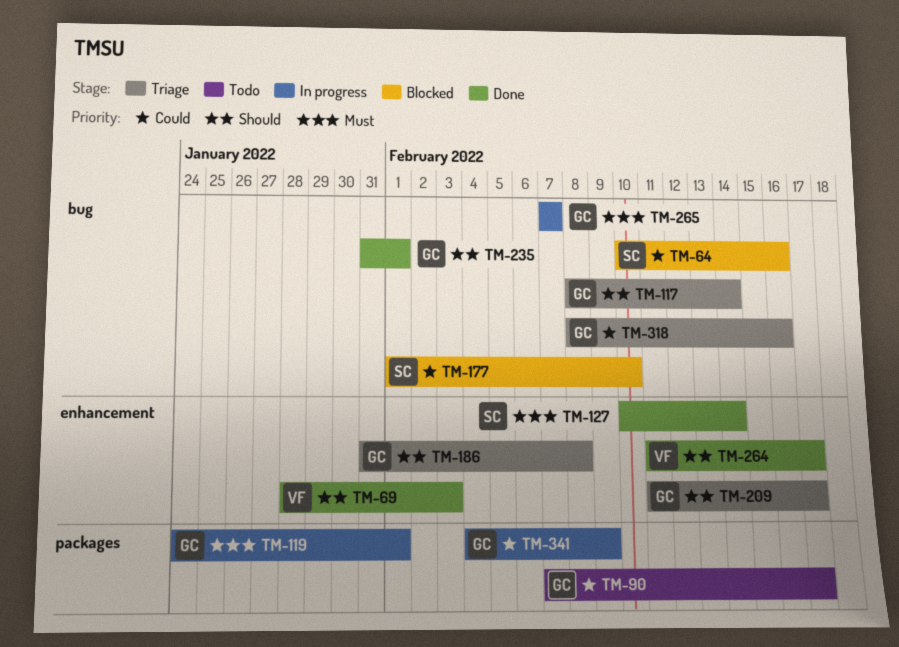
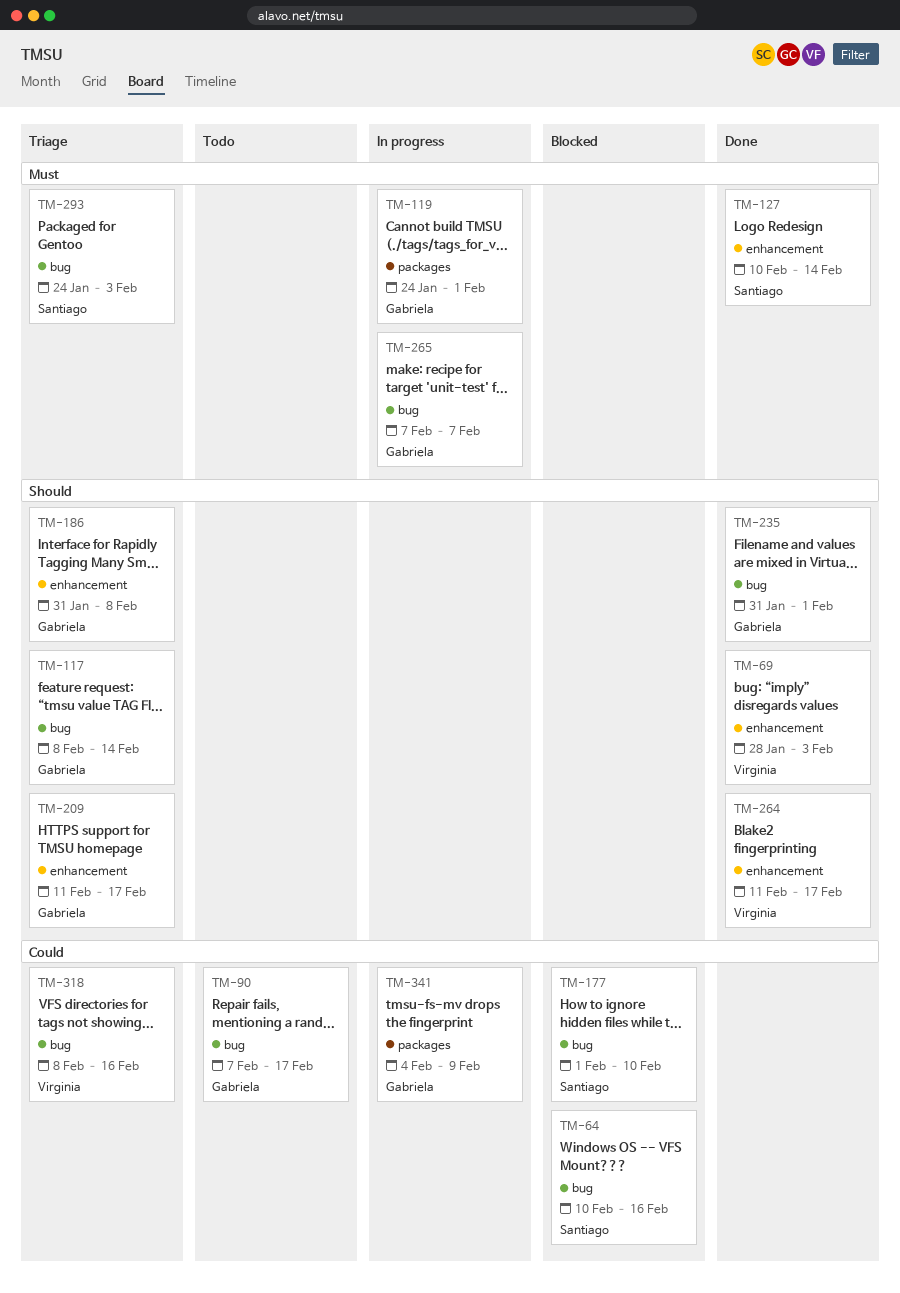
TM-90, label: packages -> bug
TM-293: none -> present
TM-318, owner: Gabriela -> Virginia

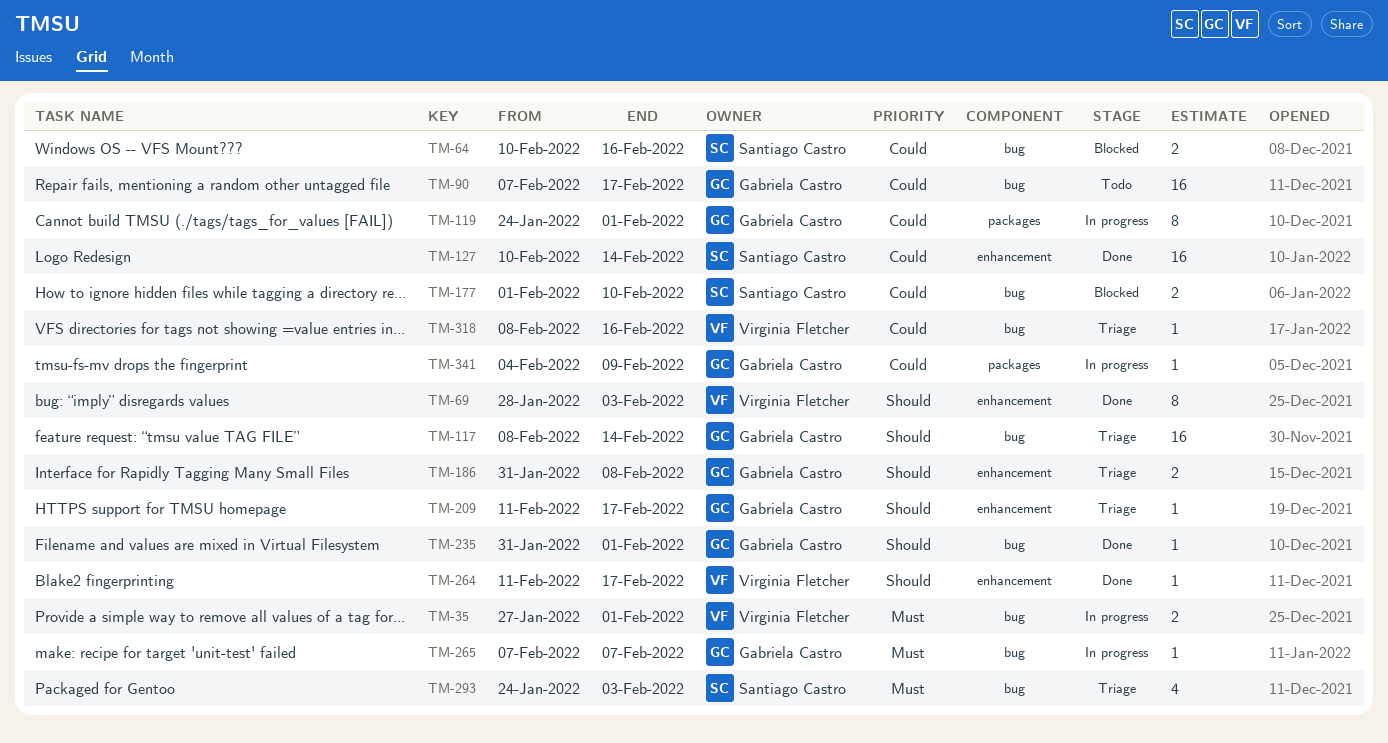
TM-35: none -> present
TM-119, priority: Must -> Could
TM-127, priority: Must -> Could

